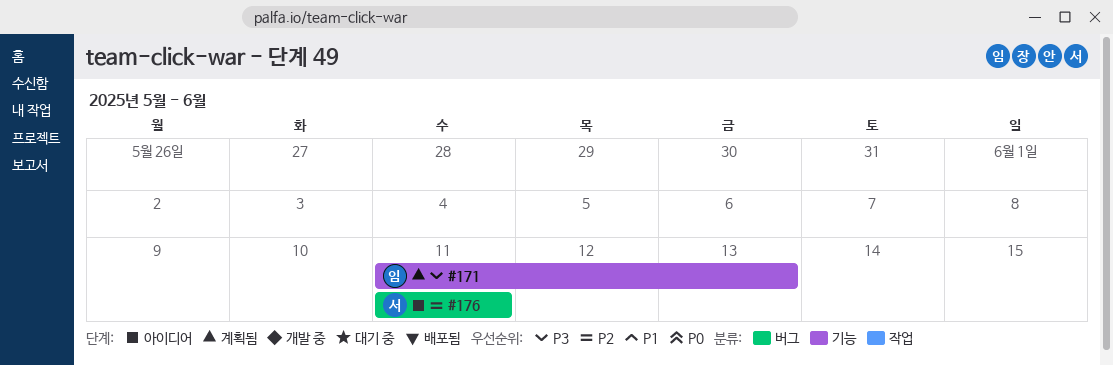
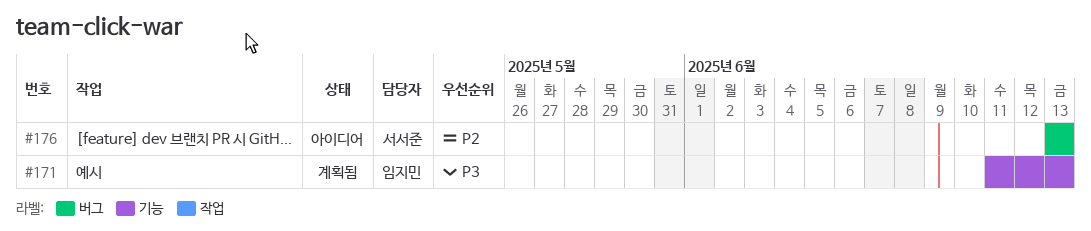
#176, start: Jun 11 -> Jun 13
#176, due: Jun 11 -> Jun 13

